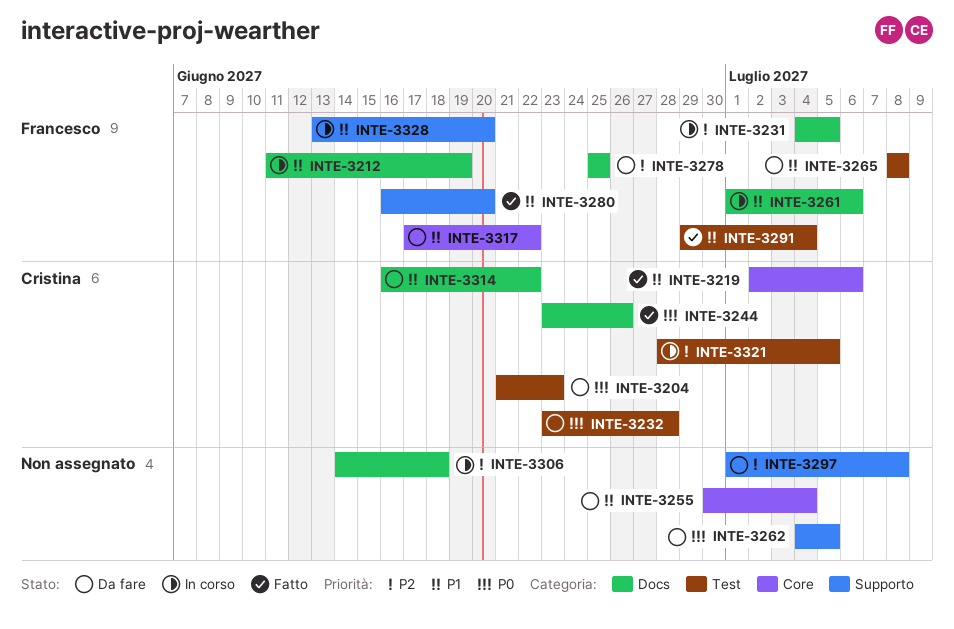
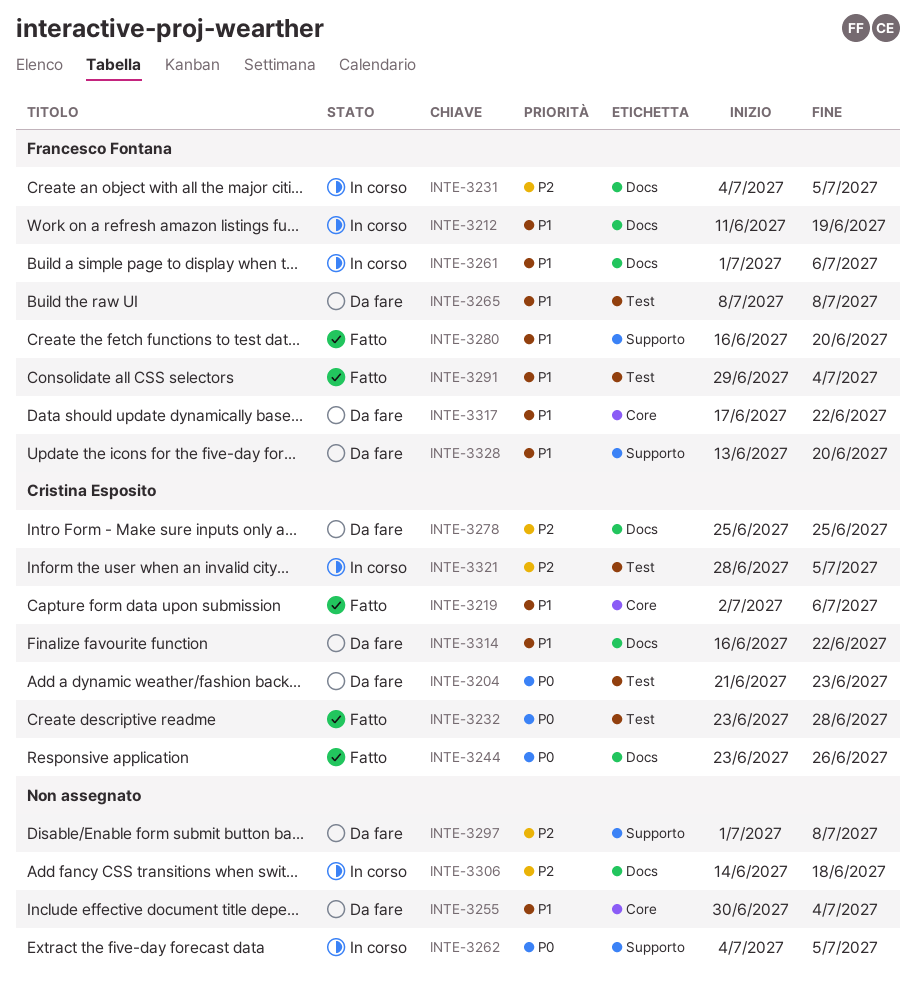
INTE-3232, status: Da fare -> Fatto
INTE-3262, status: Da fare -> In corso
INTE-3278, owner: Francesco Fontana -> Cristina Esposito
INTE-3328, status: In corso -> Da fare

